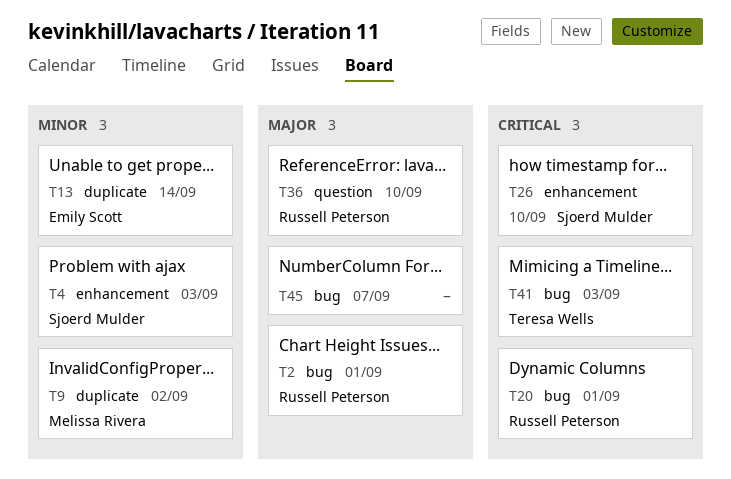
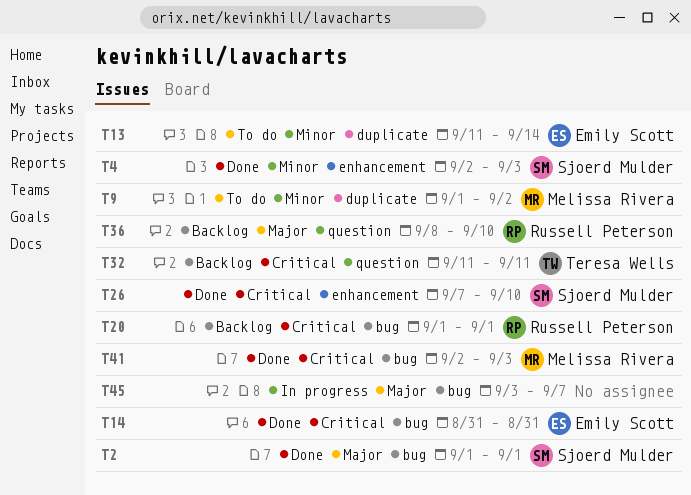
T2, owner: Russell Peterson -> Sjoerd Mulder
T14: none -> present
T32: none -> present
T41, owner: Teresa Wells -> Melissa Rivera

